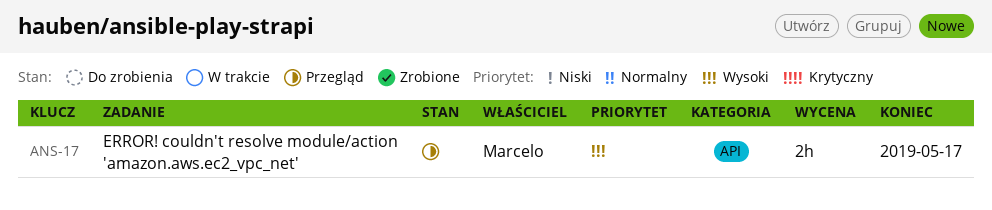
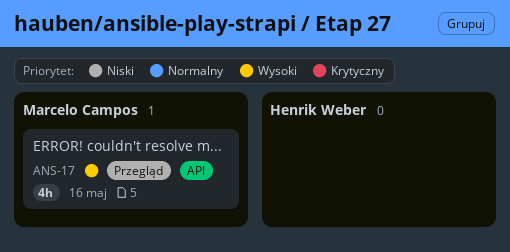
ANS-17, estimate: 2h -> 4h
ANS-17, due: May 17 -> May 16

